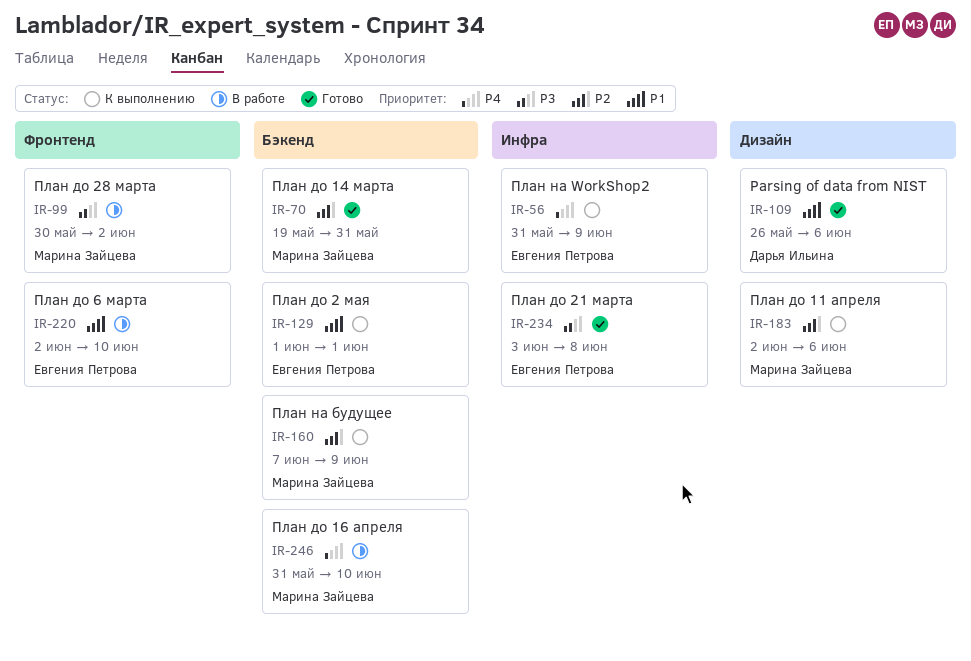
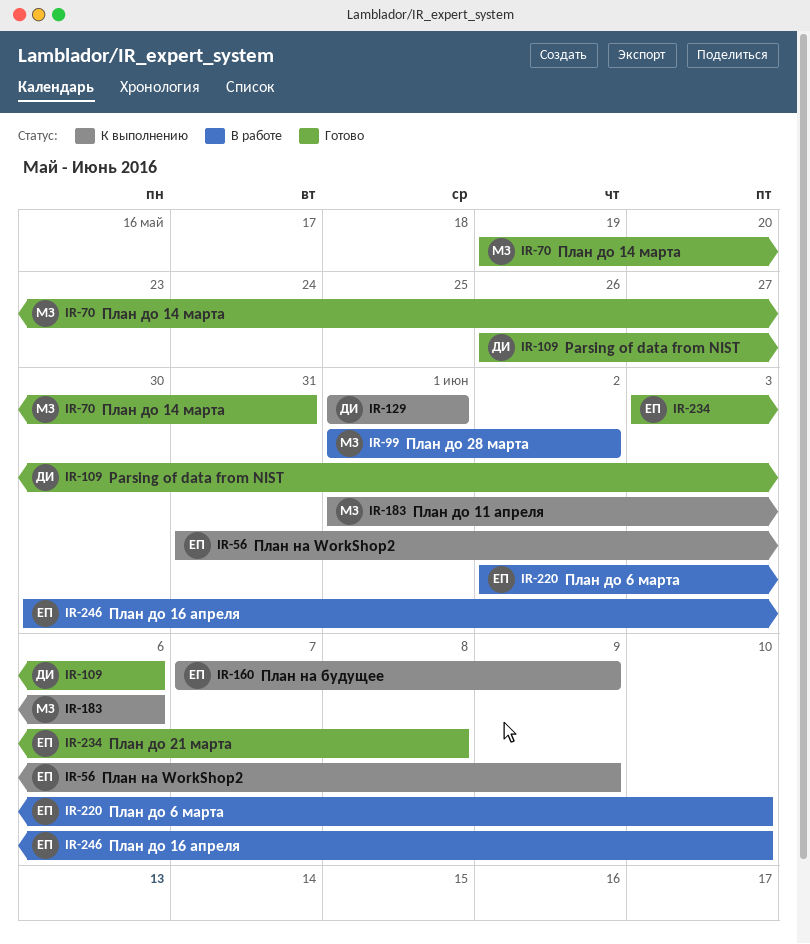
IR-99, start: May 30 -> Jun 1
IR-129, owner: Евгения Петрова -> Дарья Ильина
IR-160, owner: Марина Зайцева -> Евгения Петрова
IR-183, start: Jun 2 -> Jun 1
IR-246, owner: Марина Зайцева -> Евгения Петрова
IR-246, start: May 31 -> May 30

